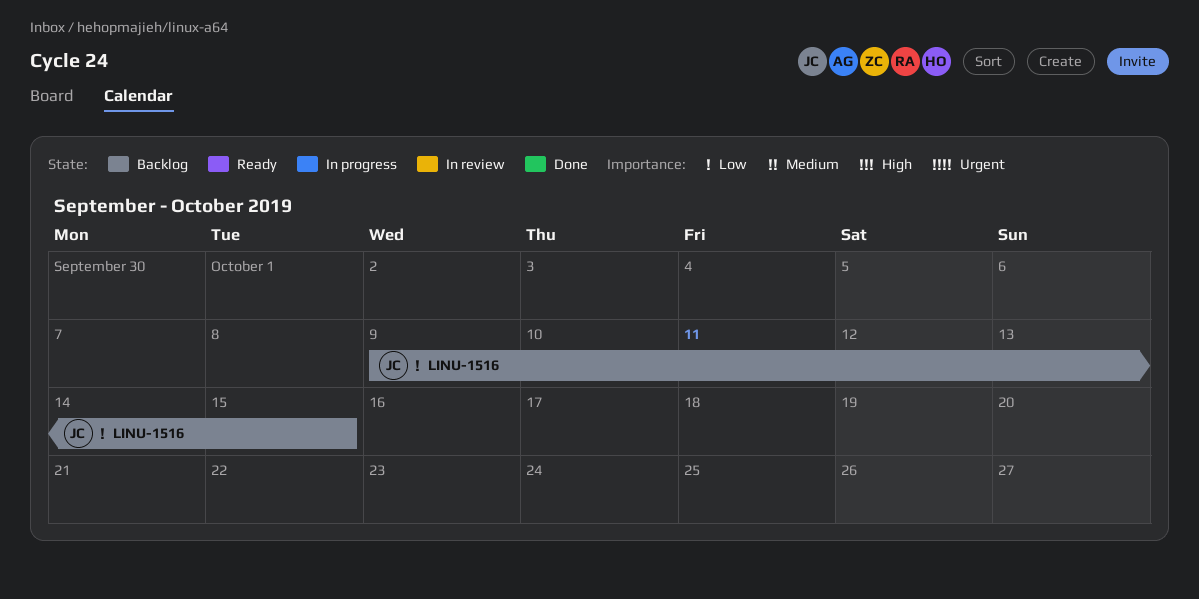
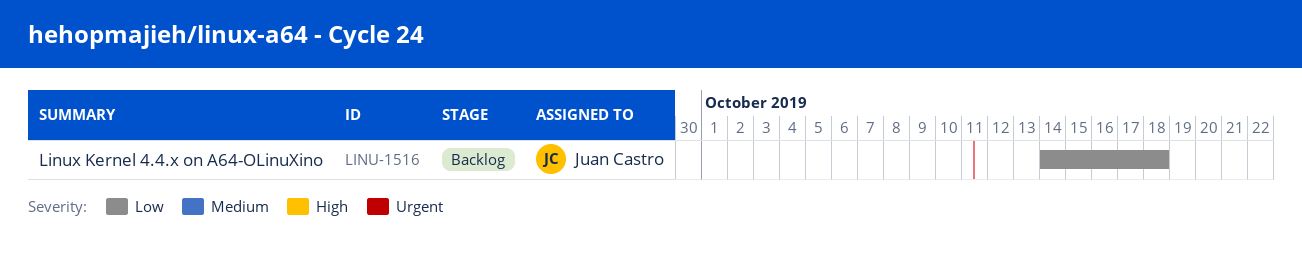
LINU-1516, start: Oct 9 -> Oct 14
LINU-1516, due: Oct 15 -> Oct 18

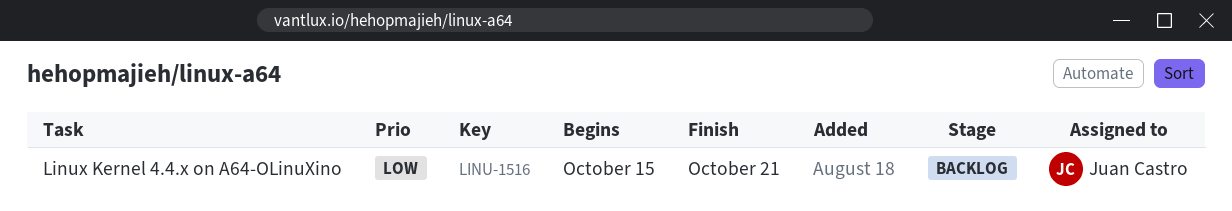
LINU-1516, start: Oct 14 -> Oct 15
LINU-1516, due: Oct 18 -> Oct 21

